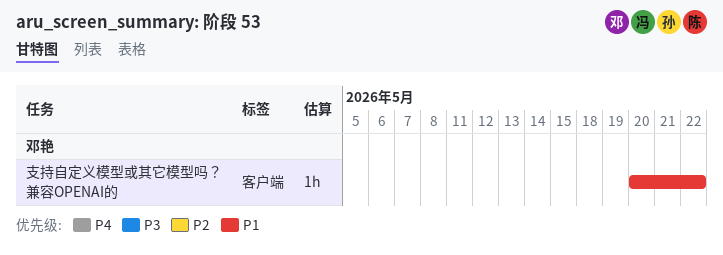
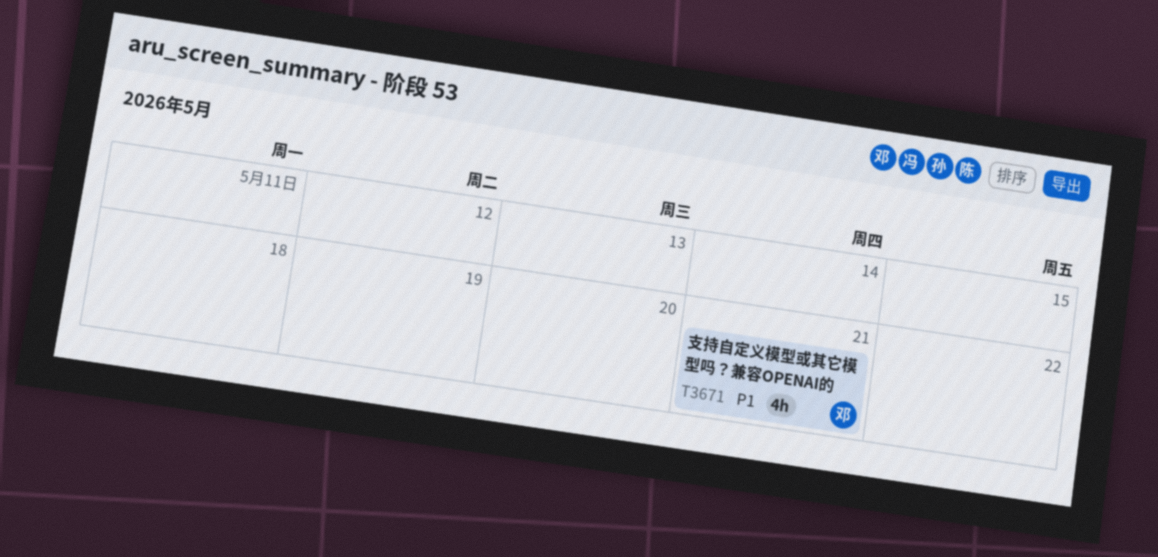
支持自定义模型或其它模型吗？兼容OPENAI的, estimate: 1h -> 4h
支持自定义模型或其它模型吗？兼容OPENAI的, due: May 22 -> May 21

